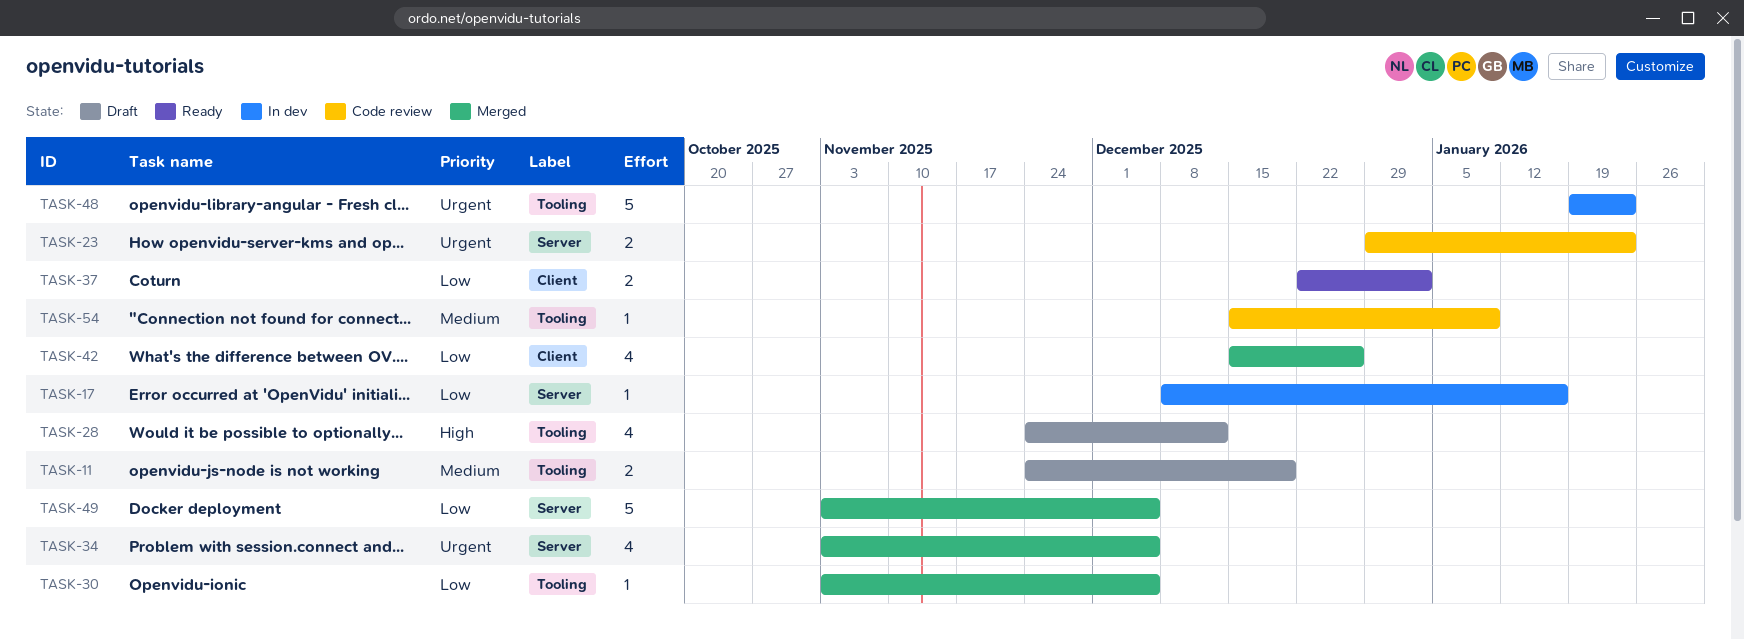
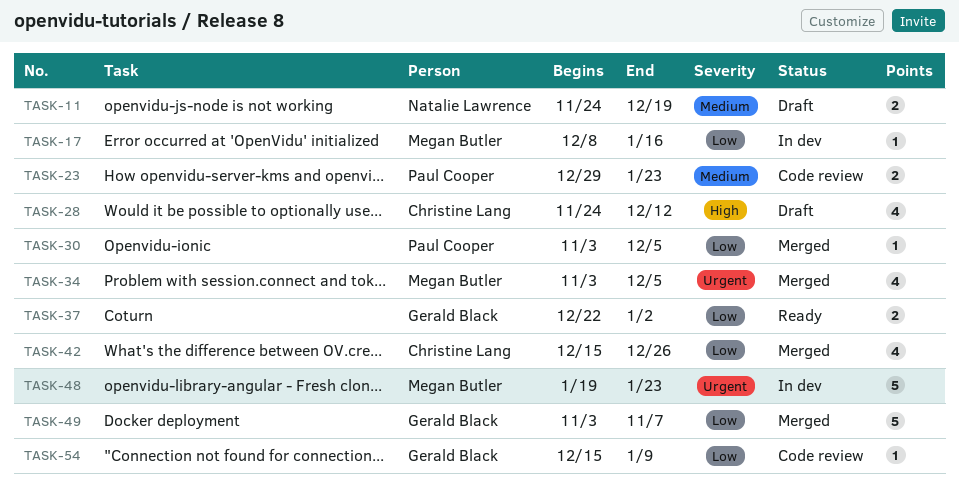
TASK-23, priority: Urgent -> Medium
TASK-49, due: Dec 5 -> Nov 7
TASK-54, priority: Medium -> Low

